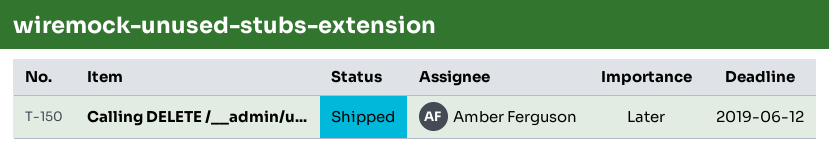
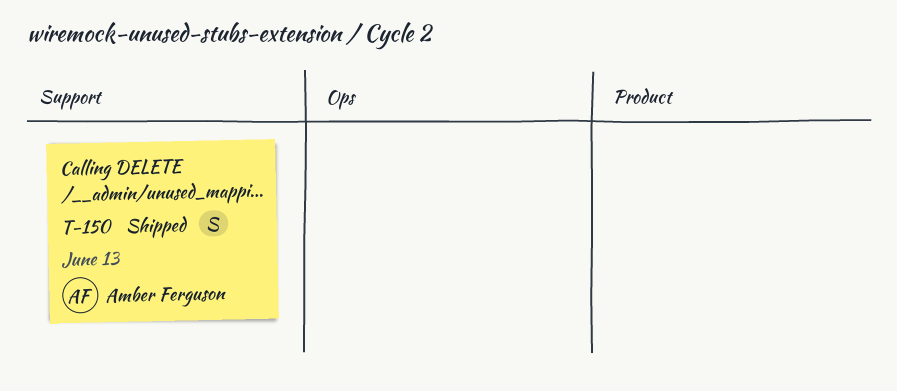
T-150, due: Jun 12 -> Jun 13

